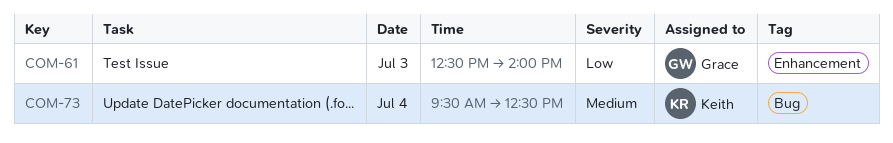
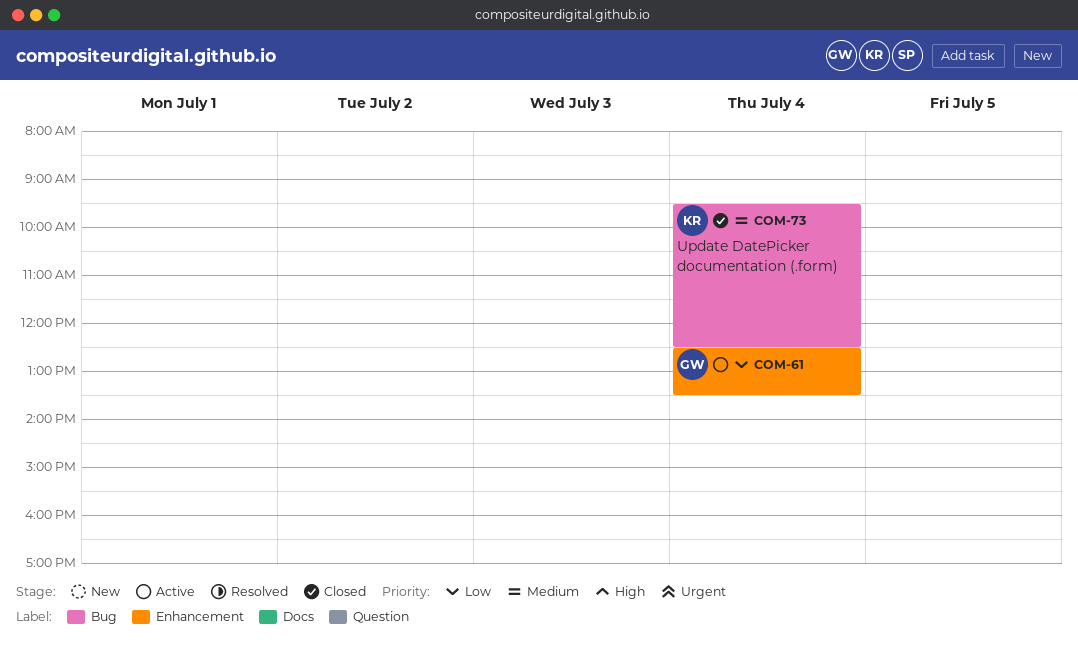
COM-61, day: Jul 3 -> Jul 4
COM-61, ends: 14:00 -> 13:30

